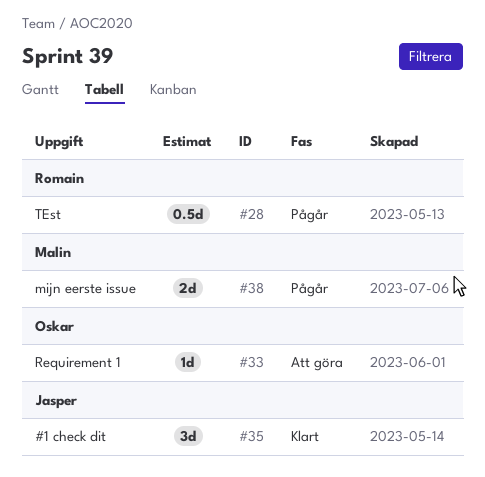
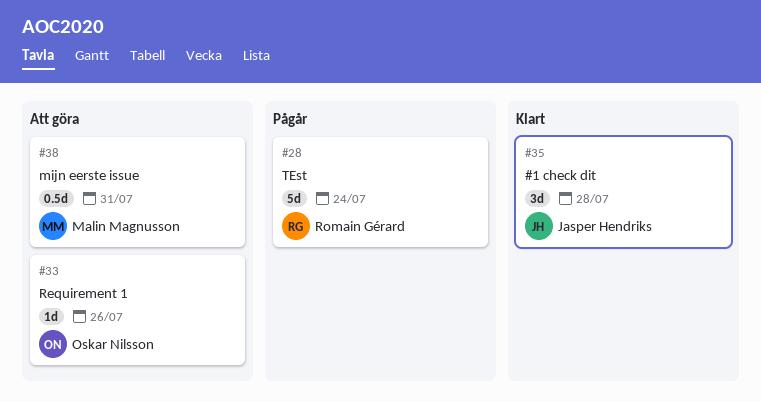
#28, estimate: 0.5d -> 5d
#38, status: Pågår -> Att göra
#38, estimate: 2d -> 0.5d

